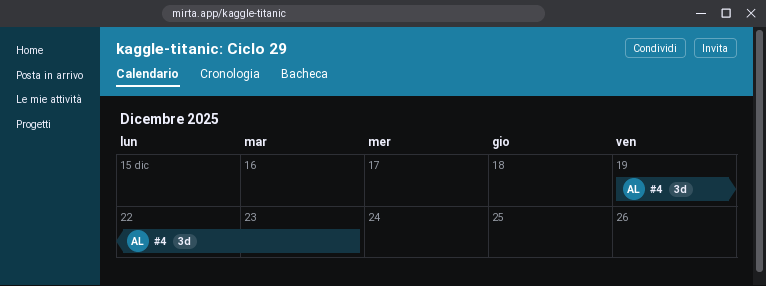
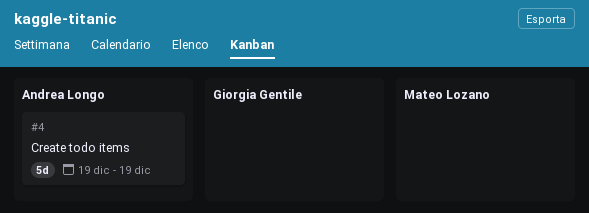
#4, estimate: 3d -> 5d
#4, due: Dec 23 -> Dec 19

